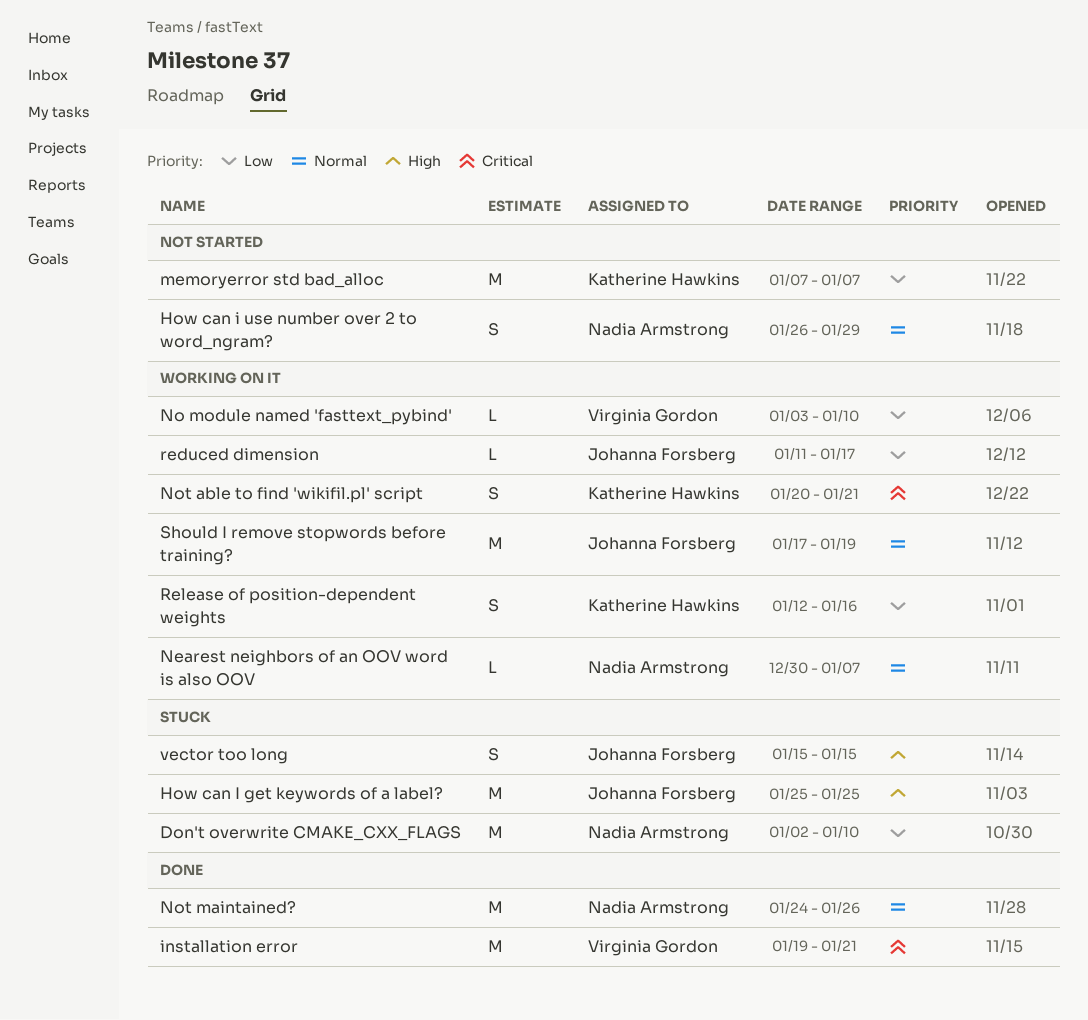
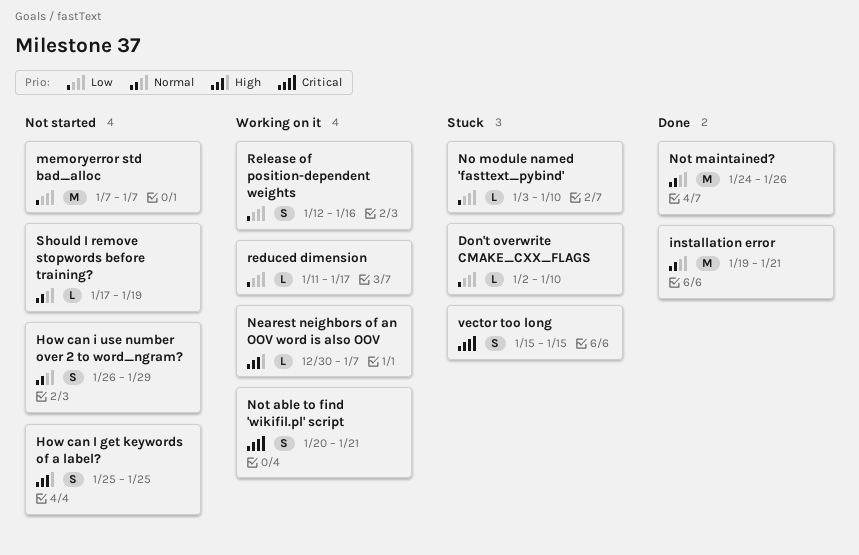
Don't overwrite CMAKE_CXX_FLAGS, estimate: M -> L
How can I get keywords of a label?, status: Stuck -> Not started
How can I get keywords of a label?, estimate: M -> S
installation error, priority: Critical -> Normal
Nearest neighbors of an OOV word is also OOV, priority: Normal -> High
No module named 'fasttext_pybind', status: Working on it -> Stuck
Should I remove stopwords before training?, status: Working on it -> Not started
Should I remove stopwords before training?, estimate: M -> L
vector too long, priority: High -> Critical

